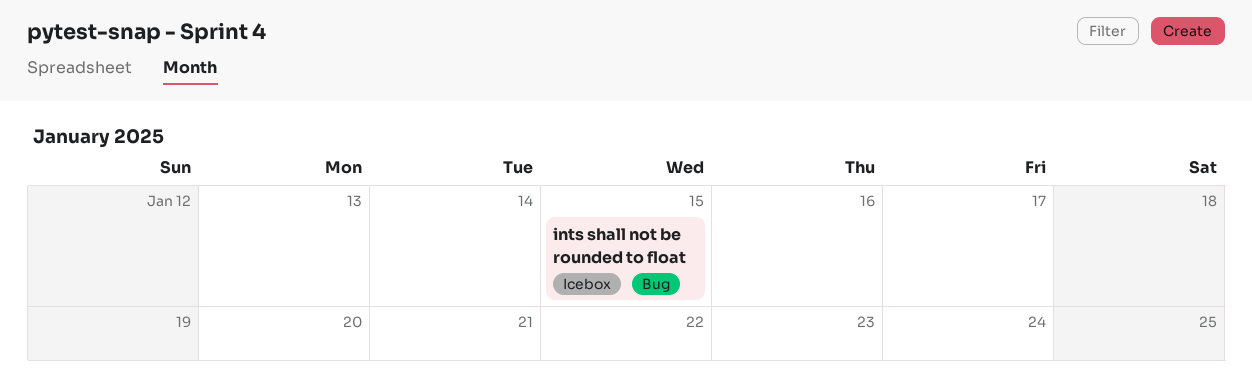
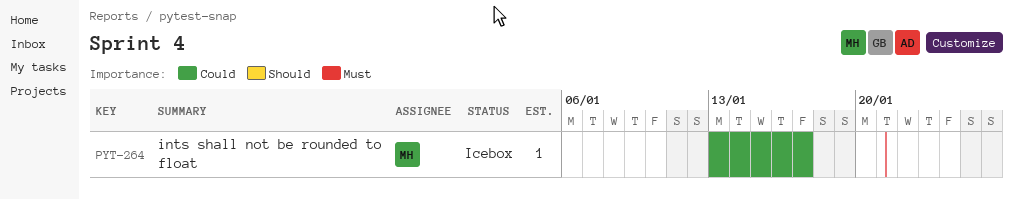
ints shall not be rounded to float, due: Jan 15 -> Jan 17

